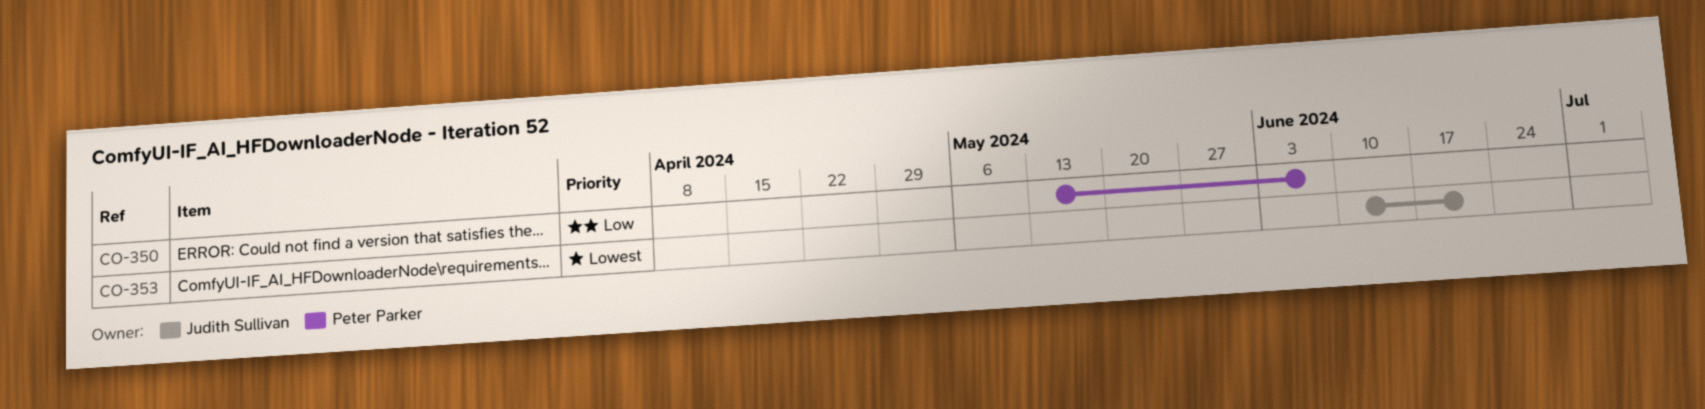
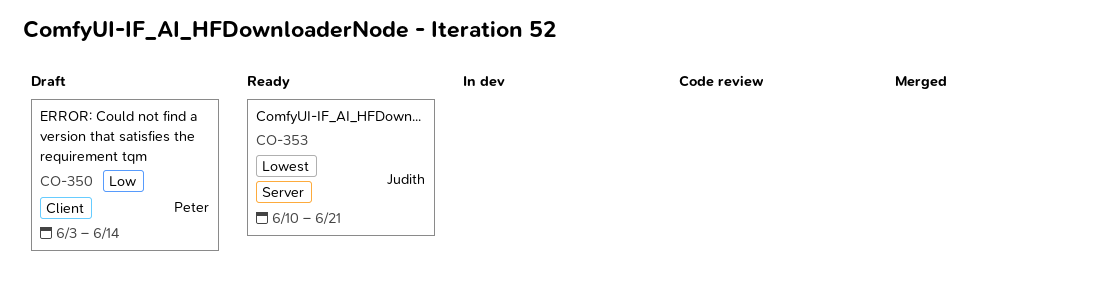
CO-350, start: May 13 -> Jun 3
CO-350, due: Jun 7 -> Jun 14

